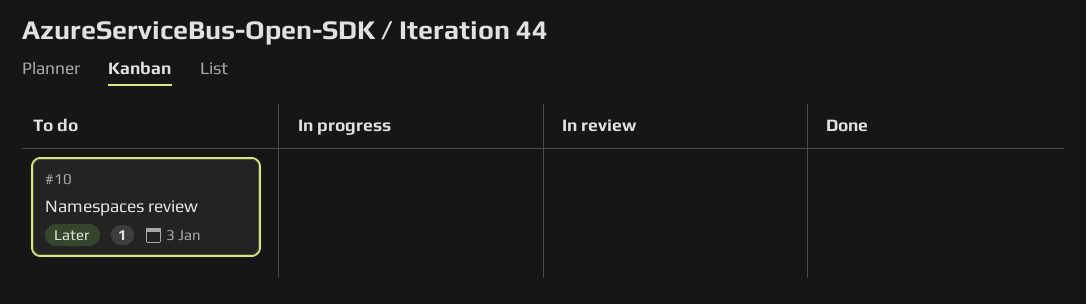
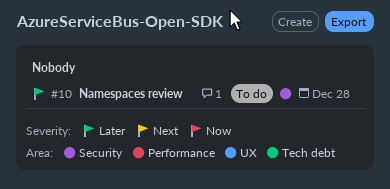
#10, due: Jan 3 -> Dec 28

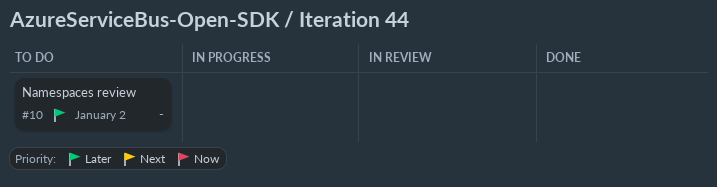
#10, due: Dec 28 -> Jan 2

